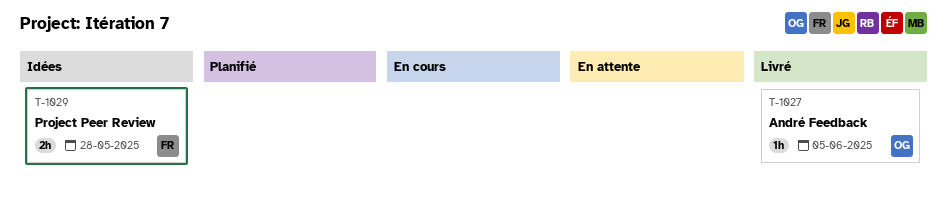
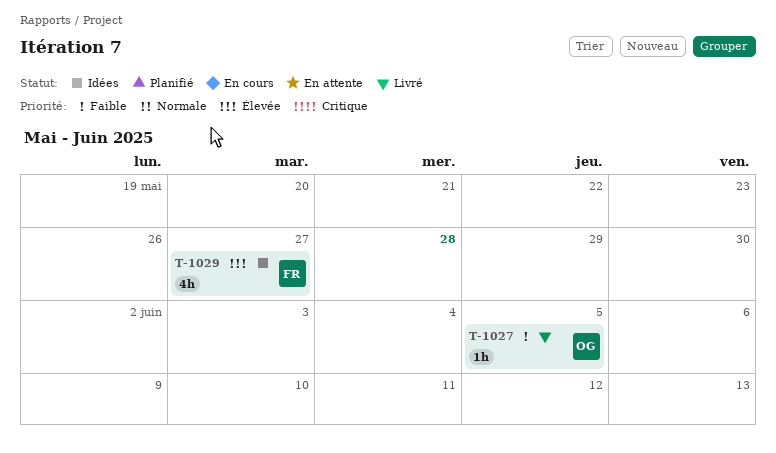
T-1029, estimate: 2h -> 4h
T-1029, due: May 28 -> May 27

